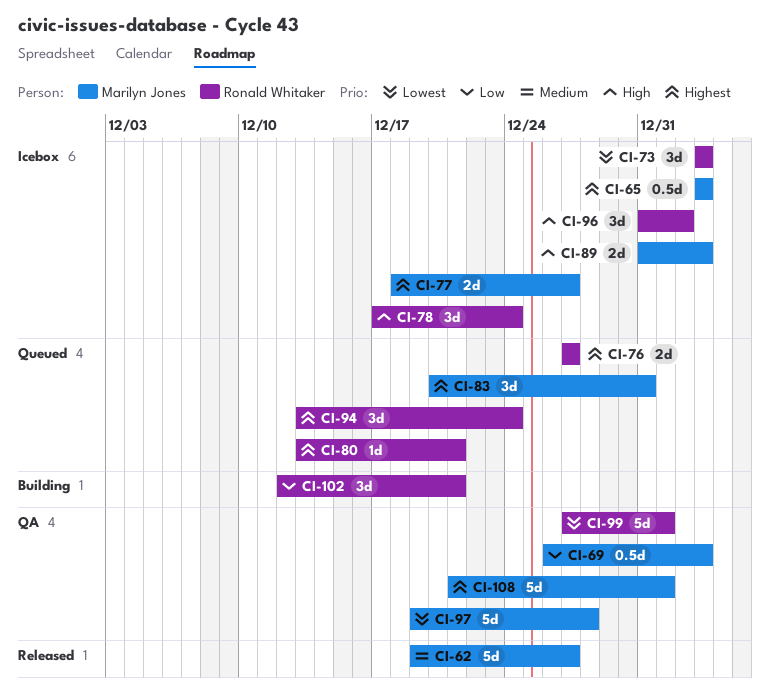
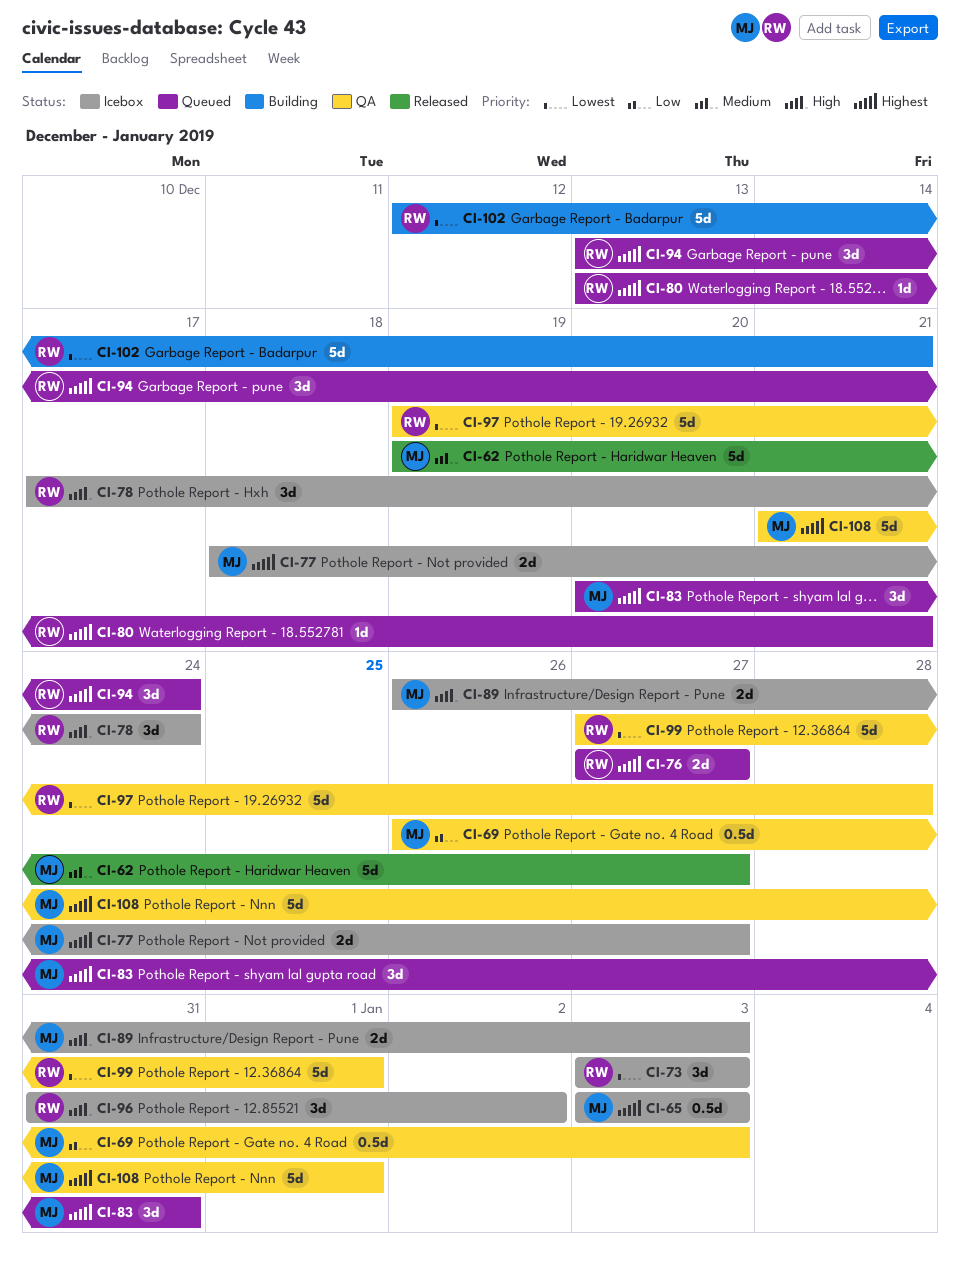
CI-89, start: Dec 31 -> Dec 26
CI-97, owner: Marilyn Jones -> Ronald Whitaker
CI-102, priority: Low -> Lowest
CI-102, estimate: 3d -> 5d

